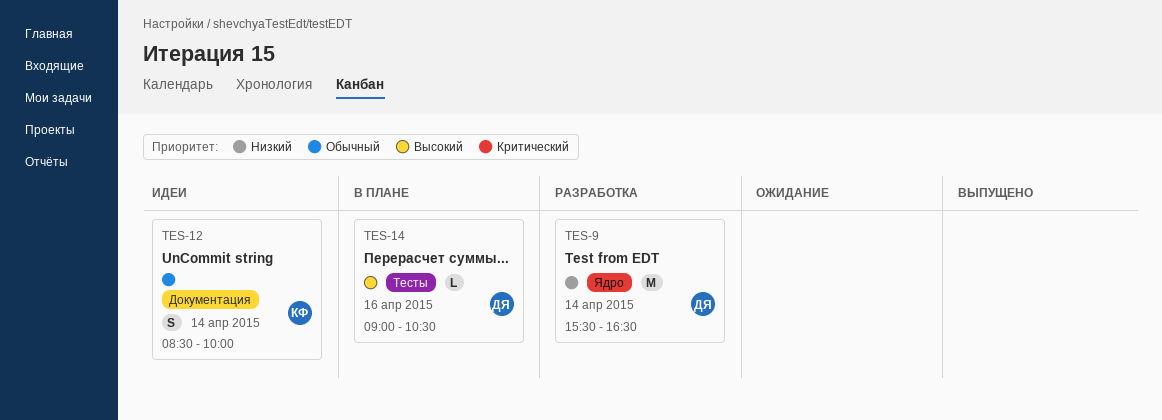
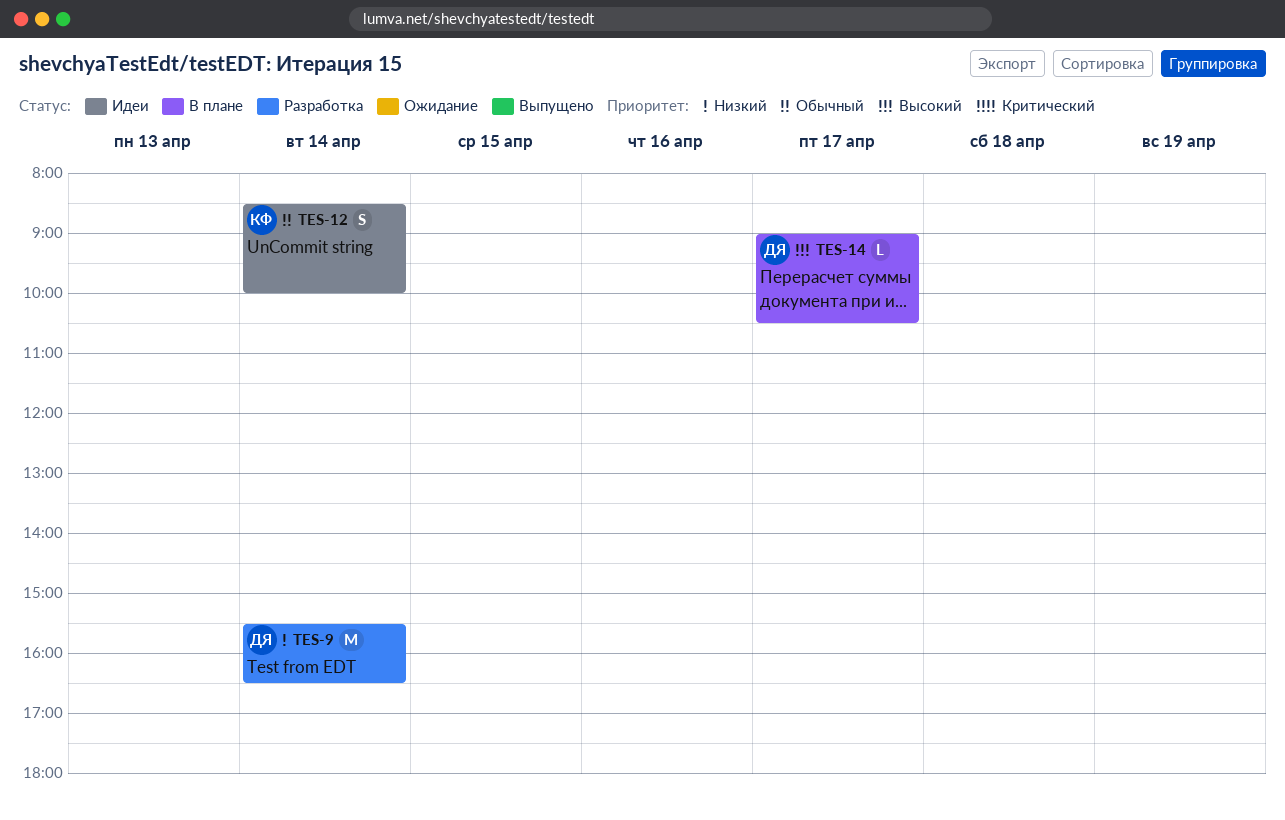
TES-14, day: Apr 16 -> Apr 17

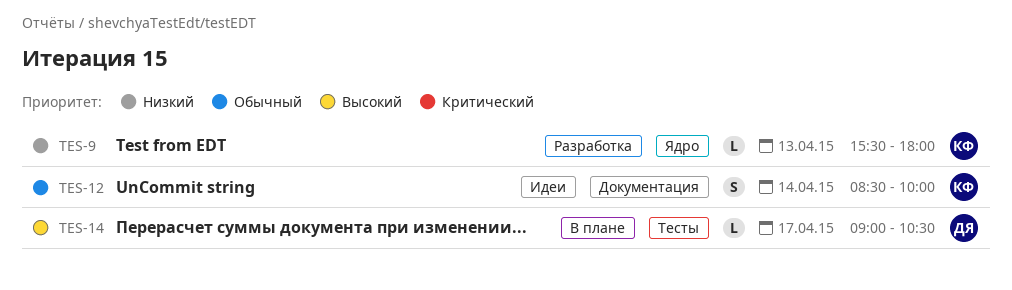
TES-9, owner: ДЯ -> КФ
TES-9, estimate: M -> L
TES-9, day: Apr 14 -> Apr 13
TES-9, ends: 16:30 -> 18:00

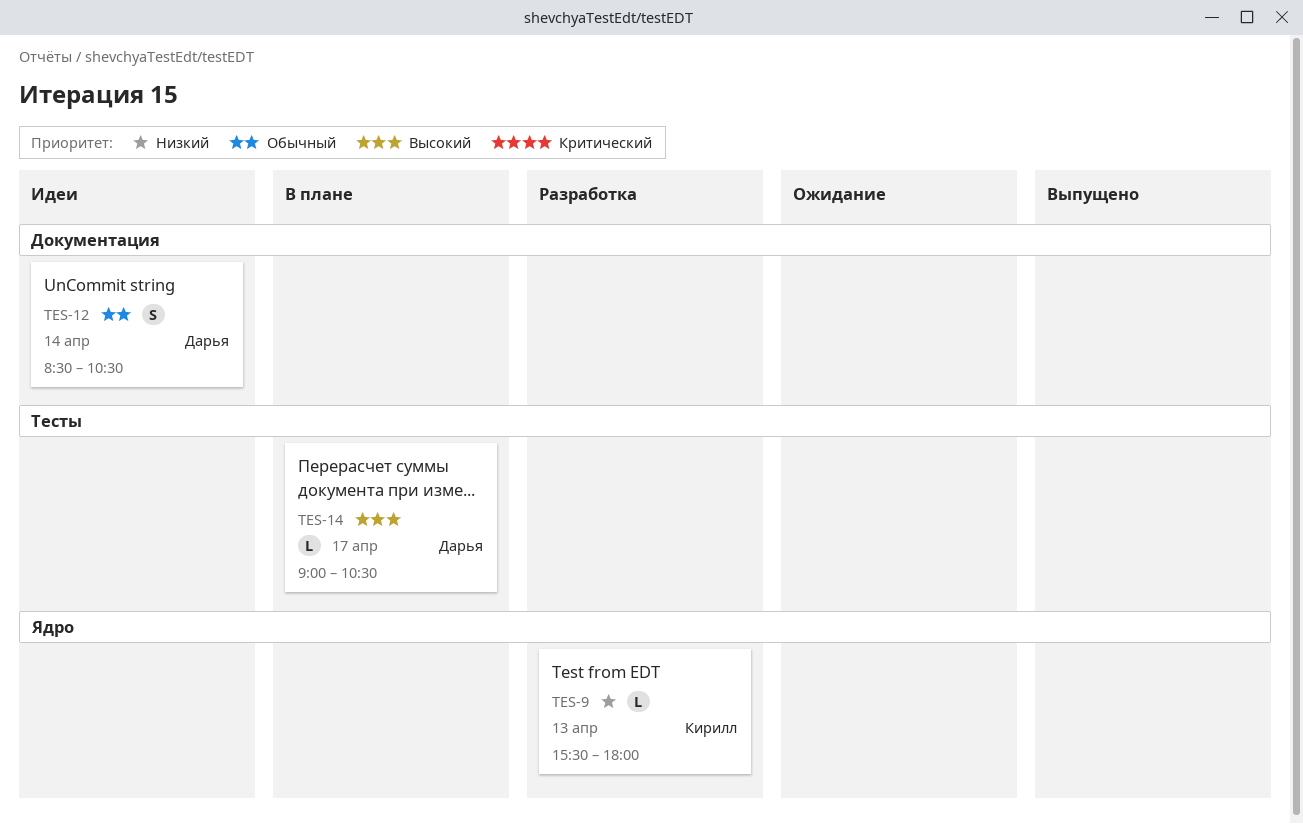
TES-12, owner: Кирилл -> Дарья
TES-12, ends: 10:00 -> 10:30

